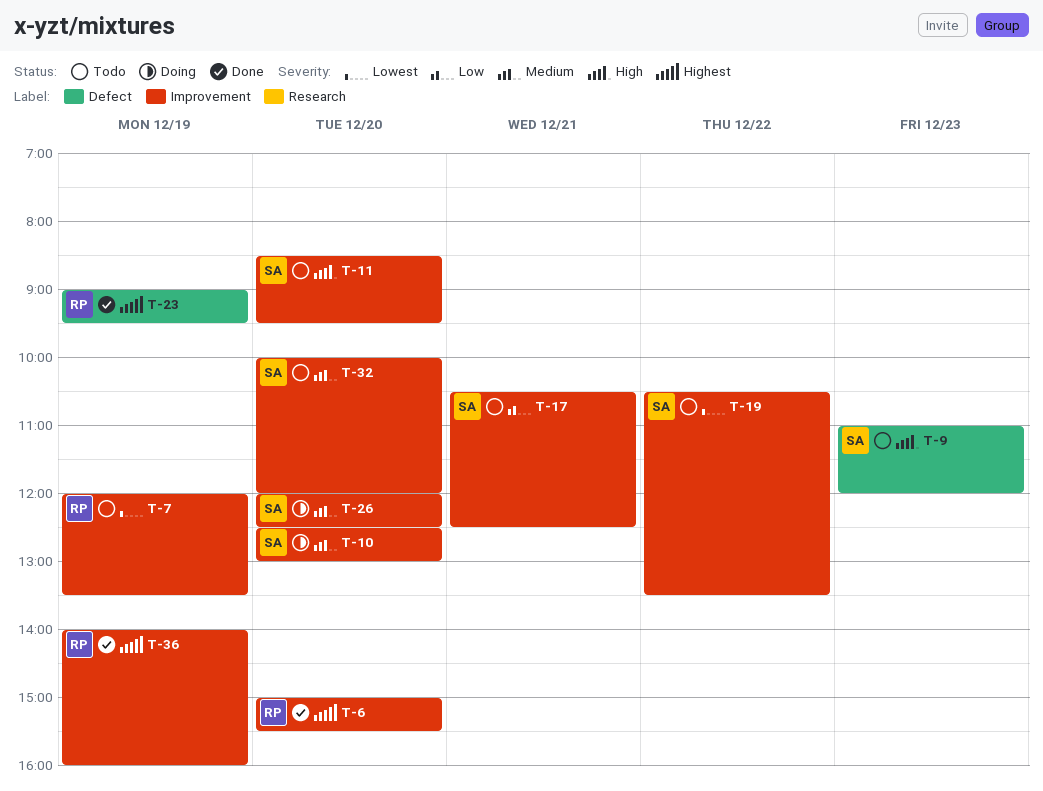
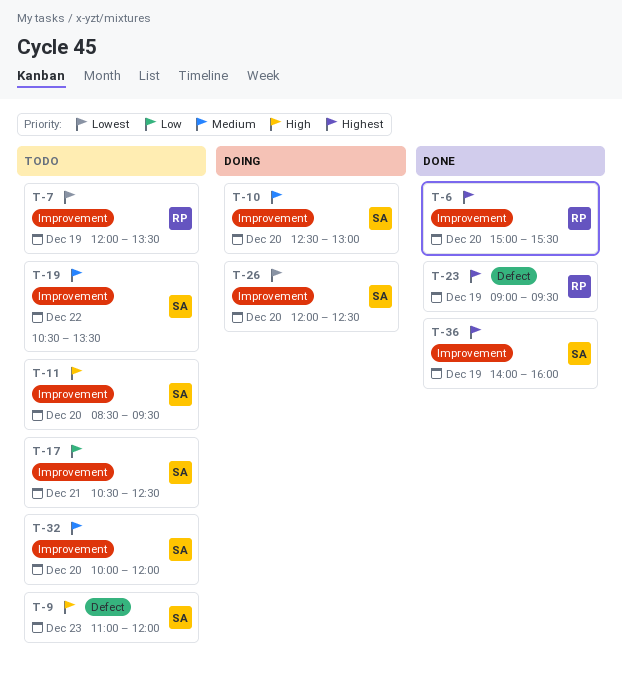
T-19, priority: Lowest -> Medium
T-26, priority: Medium -> Lowest
T-36, owner: RP -> SA

